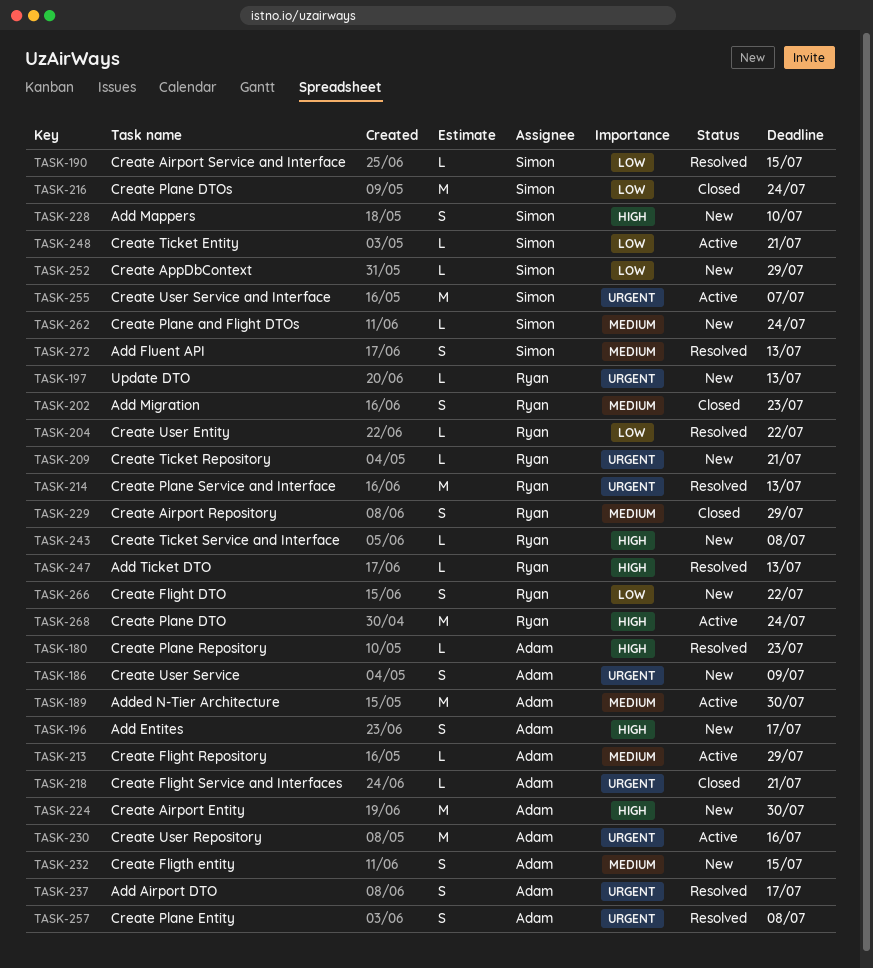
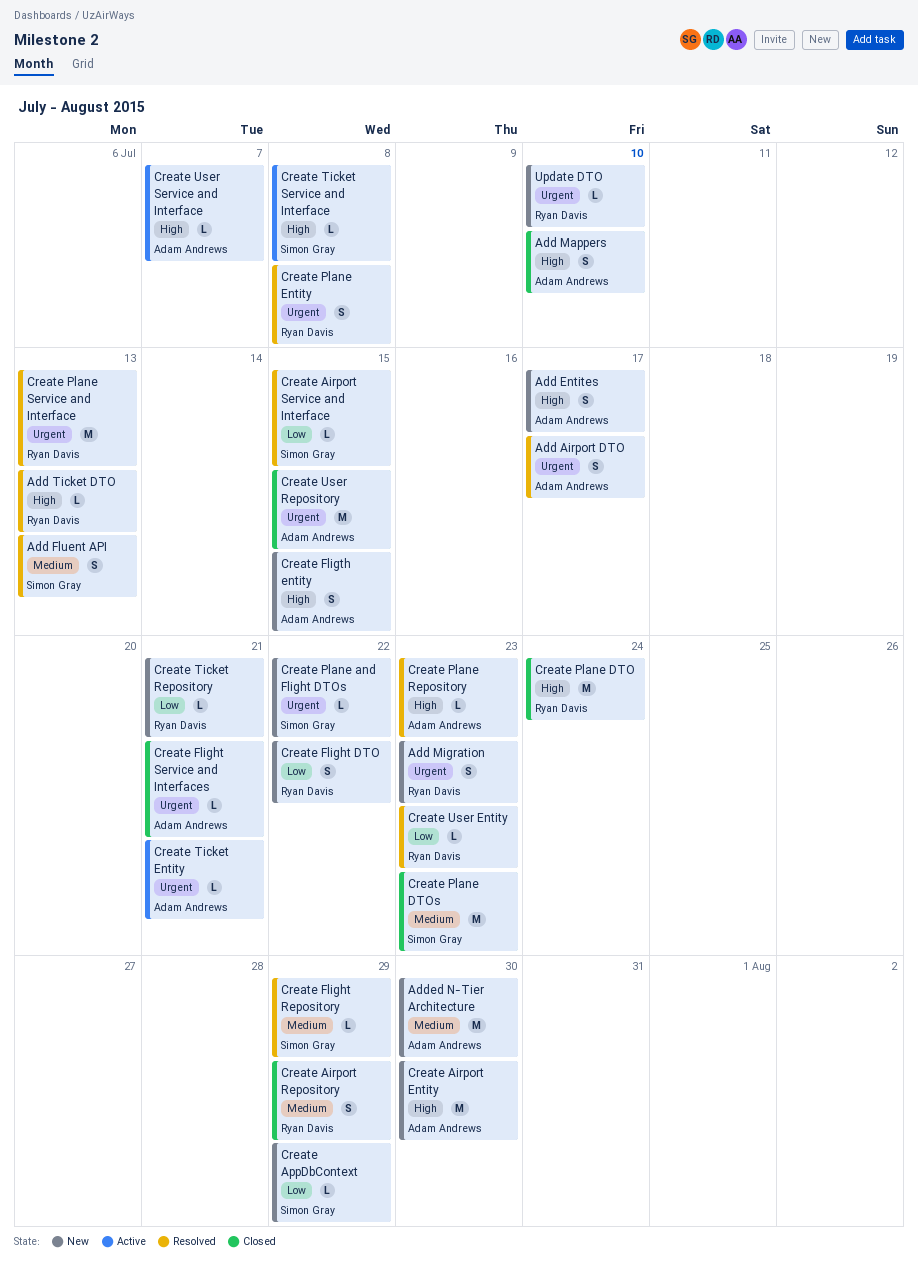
Add Mappers, status: New -> Closed
Add Mappers, owner: Simon Gray -> Adam Andrews
Add Migration, status: Closed -> New
Add Migration, priority: Medium -> Urgent
Added N-Tier Architecture, status: Active -> New
Create Flight Repository, status: Active -> Resolved
Create Flight Repository, owner: Adam Andrews -> Simon Gray
Create Fligth entity, priority: Medium -> High
Create Plane and Flight DTOs, priority: Medium -> Urgent
Create Plane and Flight DTOs, due: Jul 24 -> Jul 22
Create Plane DTO, status: Active -> Closed
Create Plane DTOs, priority: Low -> Medium
Create Plane DTOs, due: Jul 24 -> Jul 23
Create Plane Entity, owner: Adam Andrews -> Ryan Davis
Create Ticket Entity, owner: Simon Gray -> Adam Andrews
Create Ticket Entity, priority: Low -> Urgent
Create Ticket Repository, priority: Urgent -> Low
Create Ticket Service and Interface, status: New -> Active
Create Ticket Service and Interface, owner: Ryan Davis -> Simon Gray
Create User Entity, due: Jul 22 -> Jul 23
Create User Repository, status: Active -> Closed
Create User Repository, due: Jul 16 -> Jul 15
Create User Service: present -> none
Create User Service and Interface, owner: Simon Gray -> Adam Andrews
Create User Service and Interface, priority: Urgent -> High
Create User Service and Interface, estimate: M -> L
Update DTO, due: Jul 13 -> Jul 10

